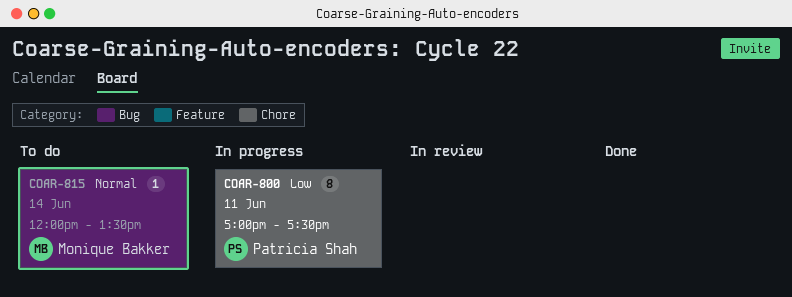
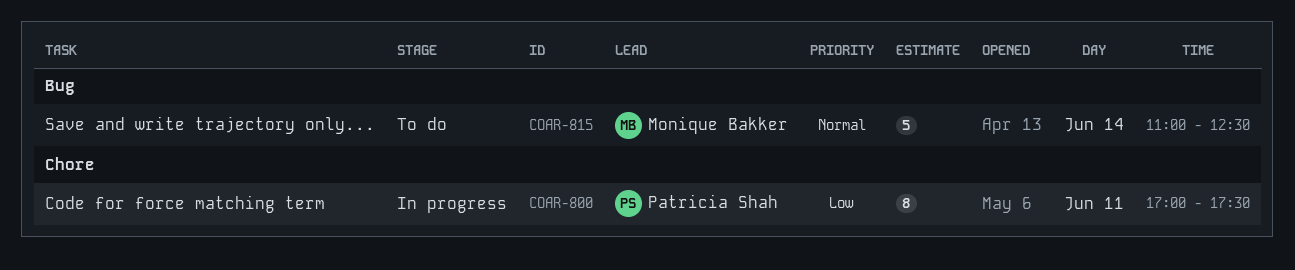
COAR-815, estimate: 1 -> 5
COAR-815, begins: 12:00 -> 11:00
COAR-815, ends: 13:30 -> 12:30

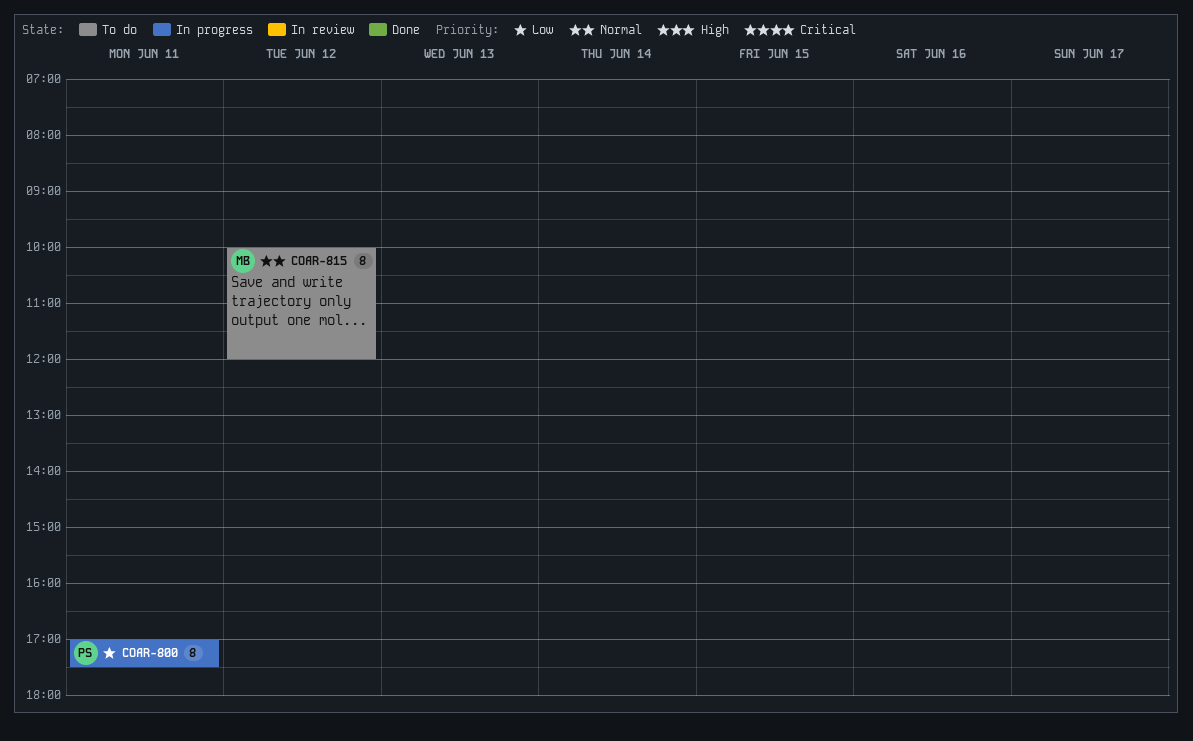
COAR-815, estimate: 5 -> 8
COAR-815, day: Jun 14 -> Jun 12
COAR-815, begins: 11:00 -> 10:00
COAR-815, ends: 12:30 -> 12:00

